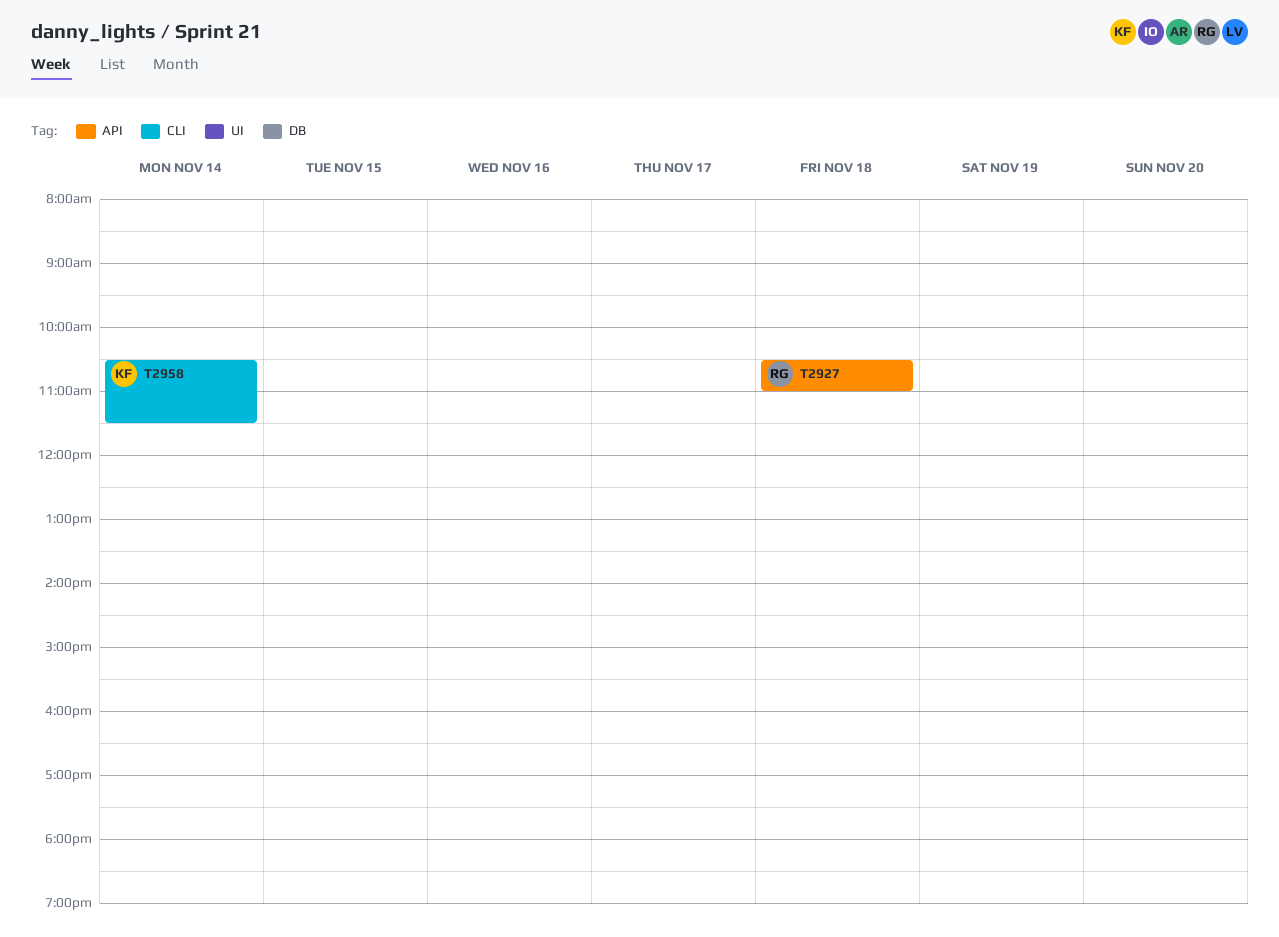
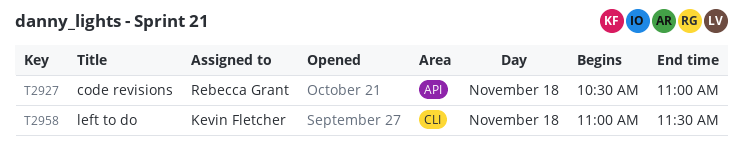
T2958, day: Nov 14 -> Nov 18
T2958, begins: 10:30 -> 11:00

